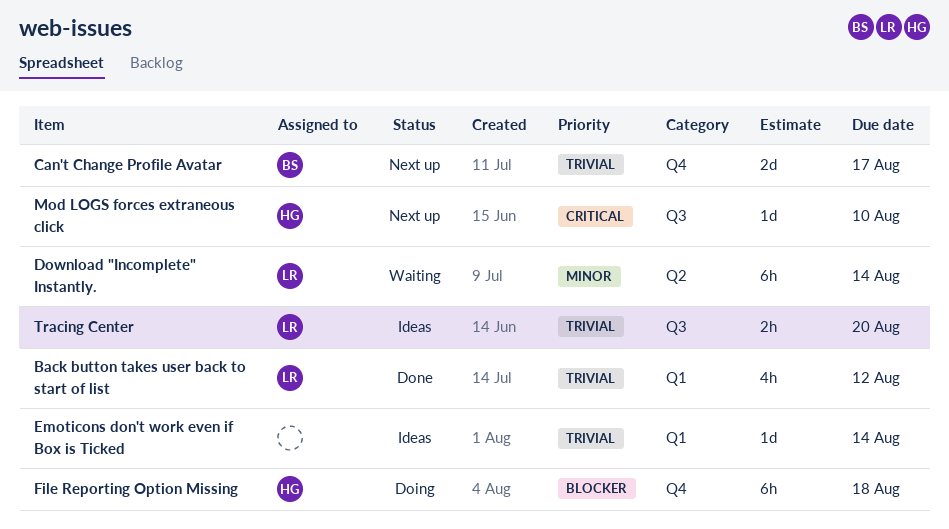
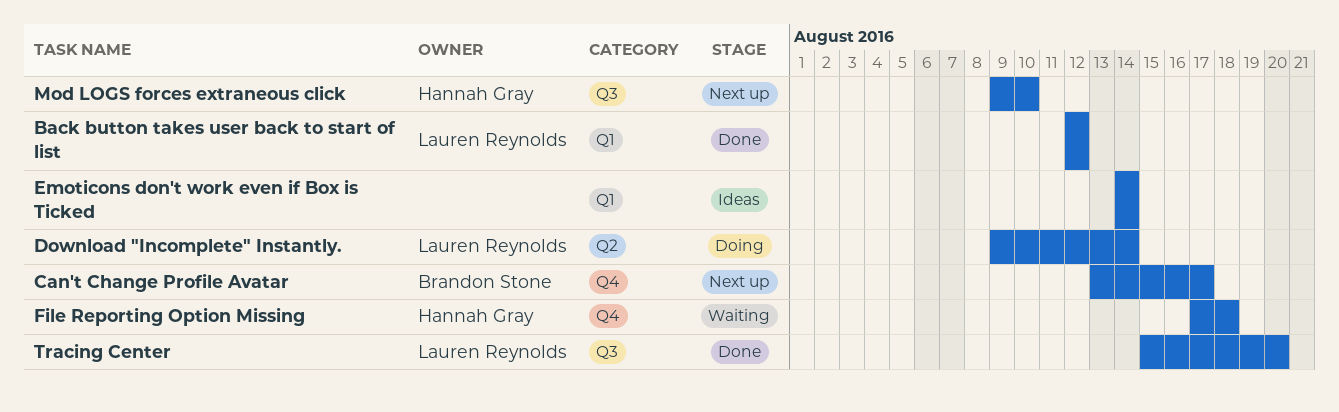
Download "Incomplete" Instantly., status: Waiting -> Doing
File Reporting Option Missing, status: Doing -> Waiting
Tracing Center, status: Ideas -> Done

